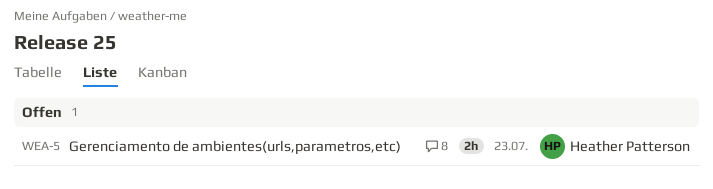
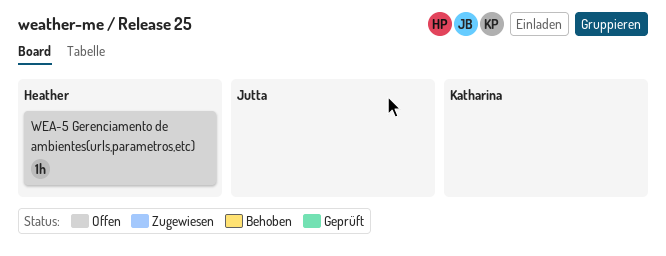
WEA-5, estimate: 2h -> 1h

